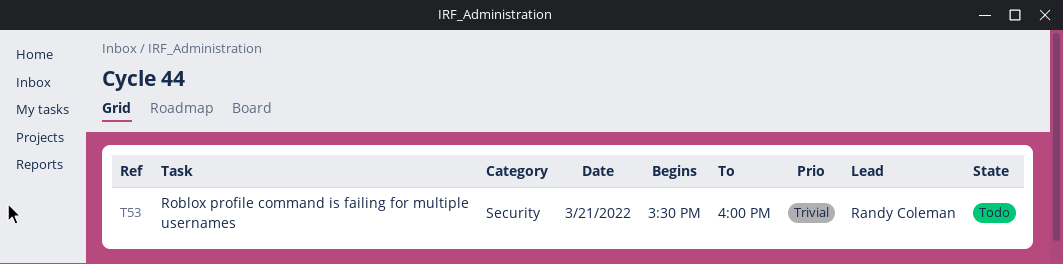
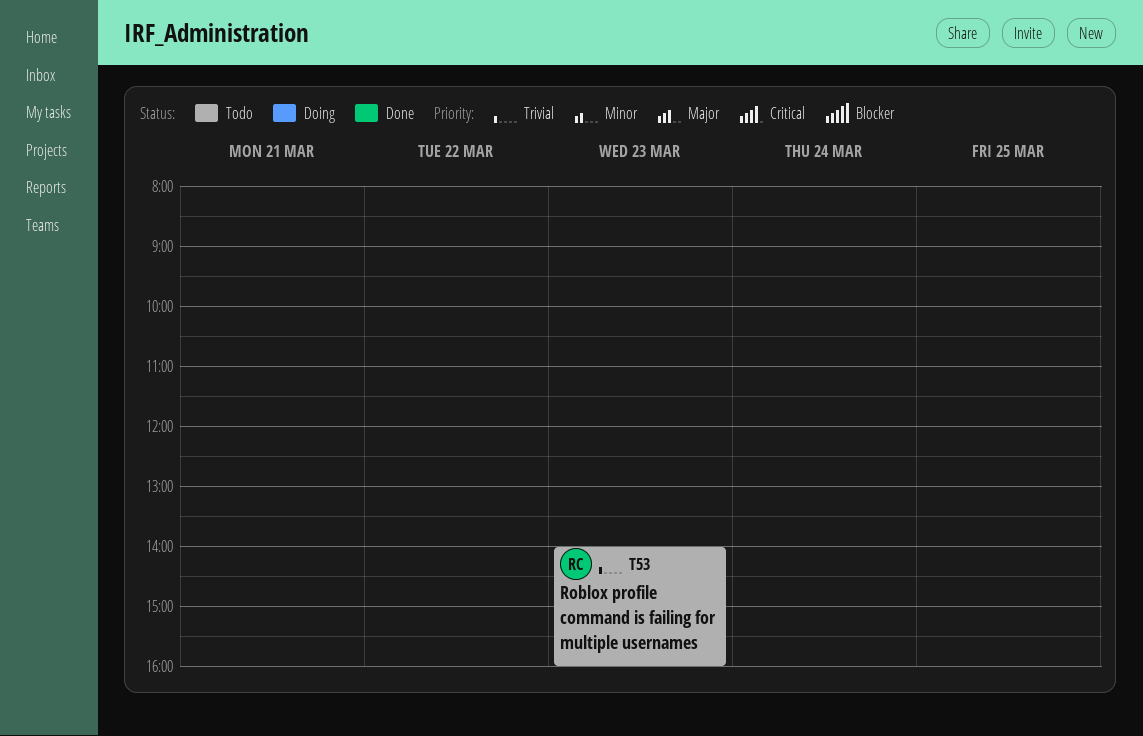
T53, day: Mar 21 -> Mar 23
T53, begins: 15:30 -> 14:00

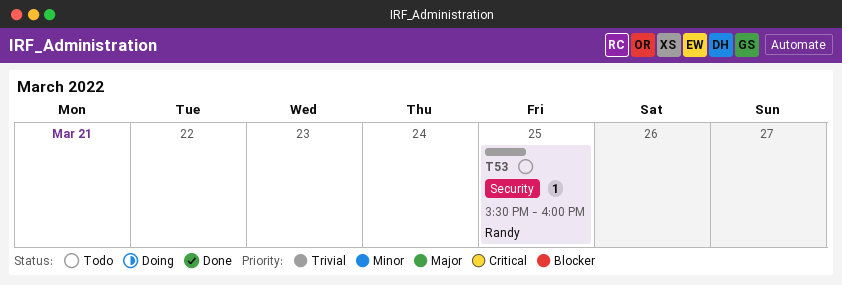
T53, day: Mar 23 -> Mar 25
T53, begins: 14:00 -> 15:30

